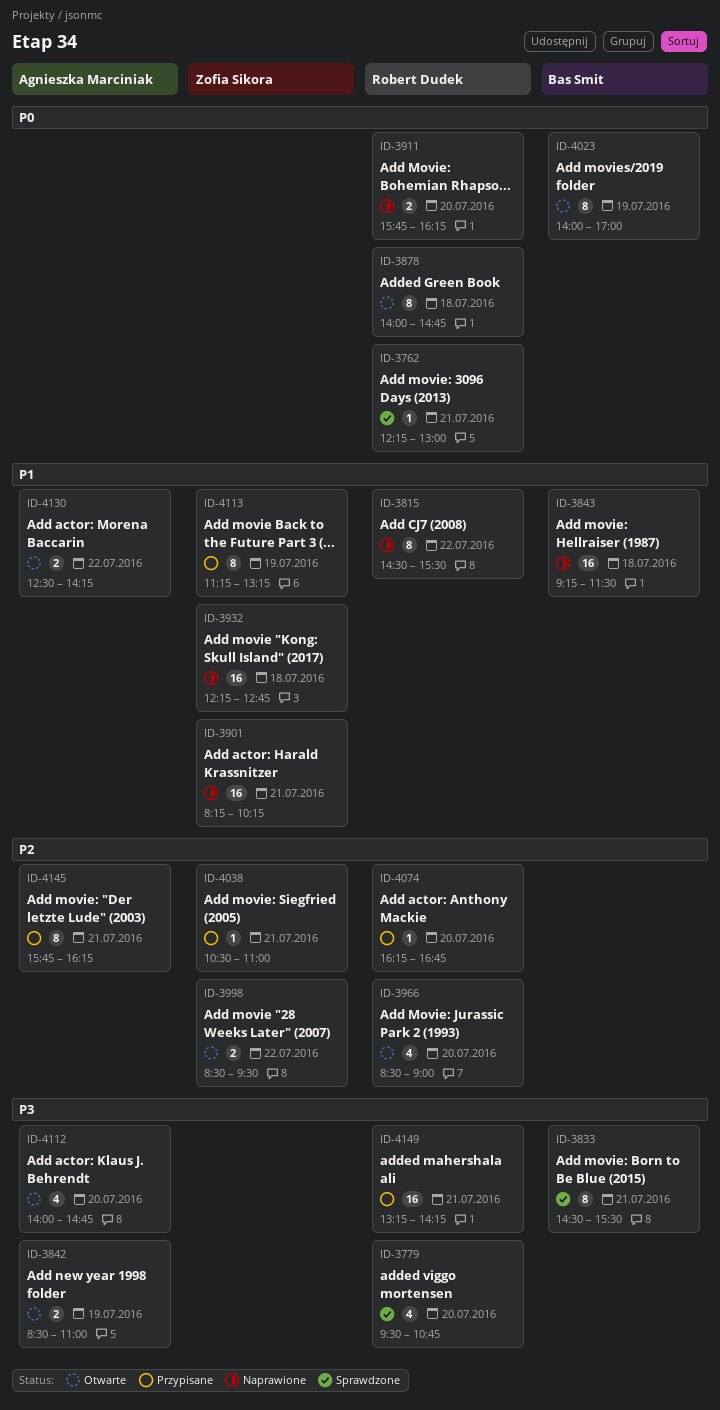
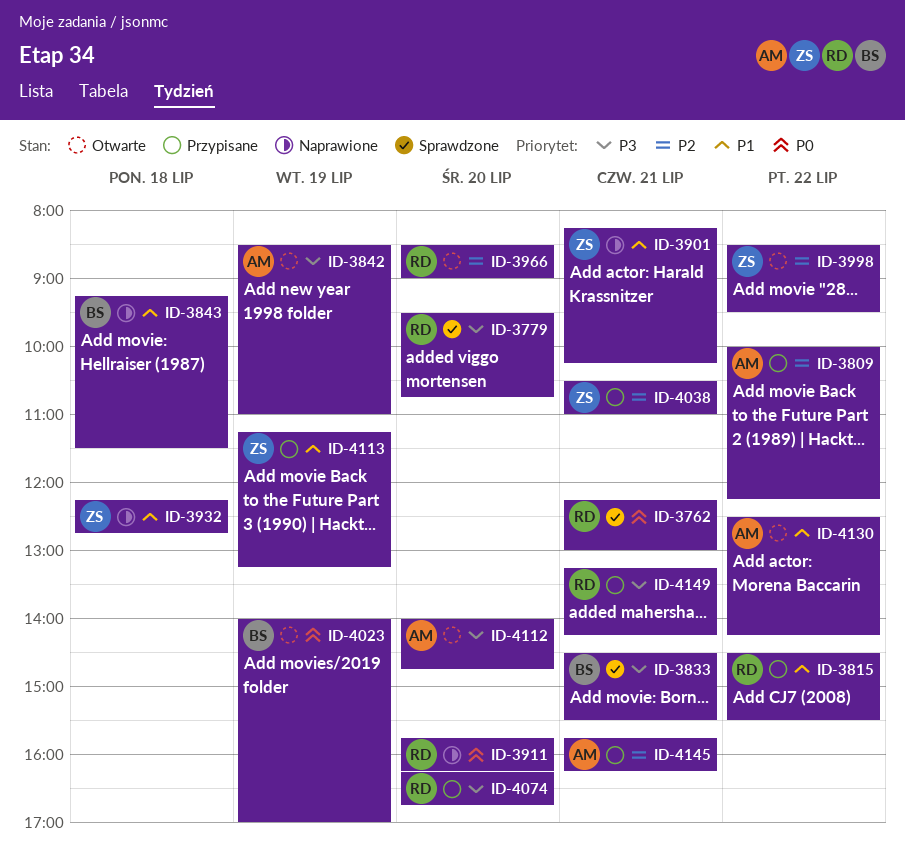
ID-3809: none -> present
ID-3815, status: Naprawione -> Przypisane
ID-3878: present -> none
ID-4074, priority: P2 -> P3

